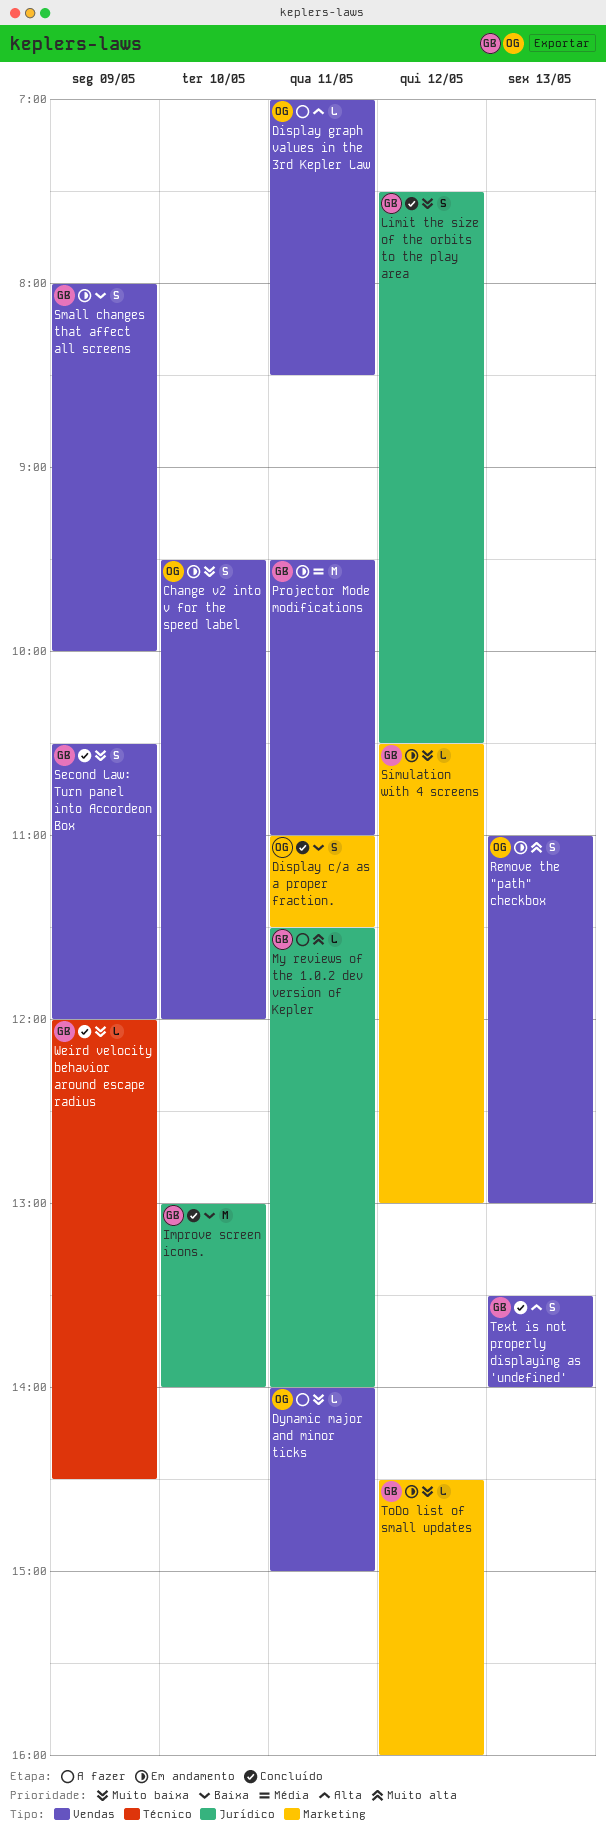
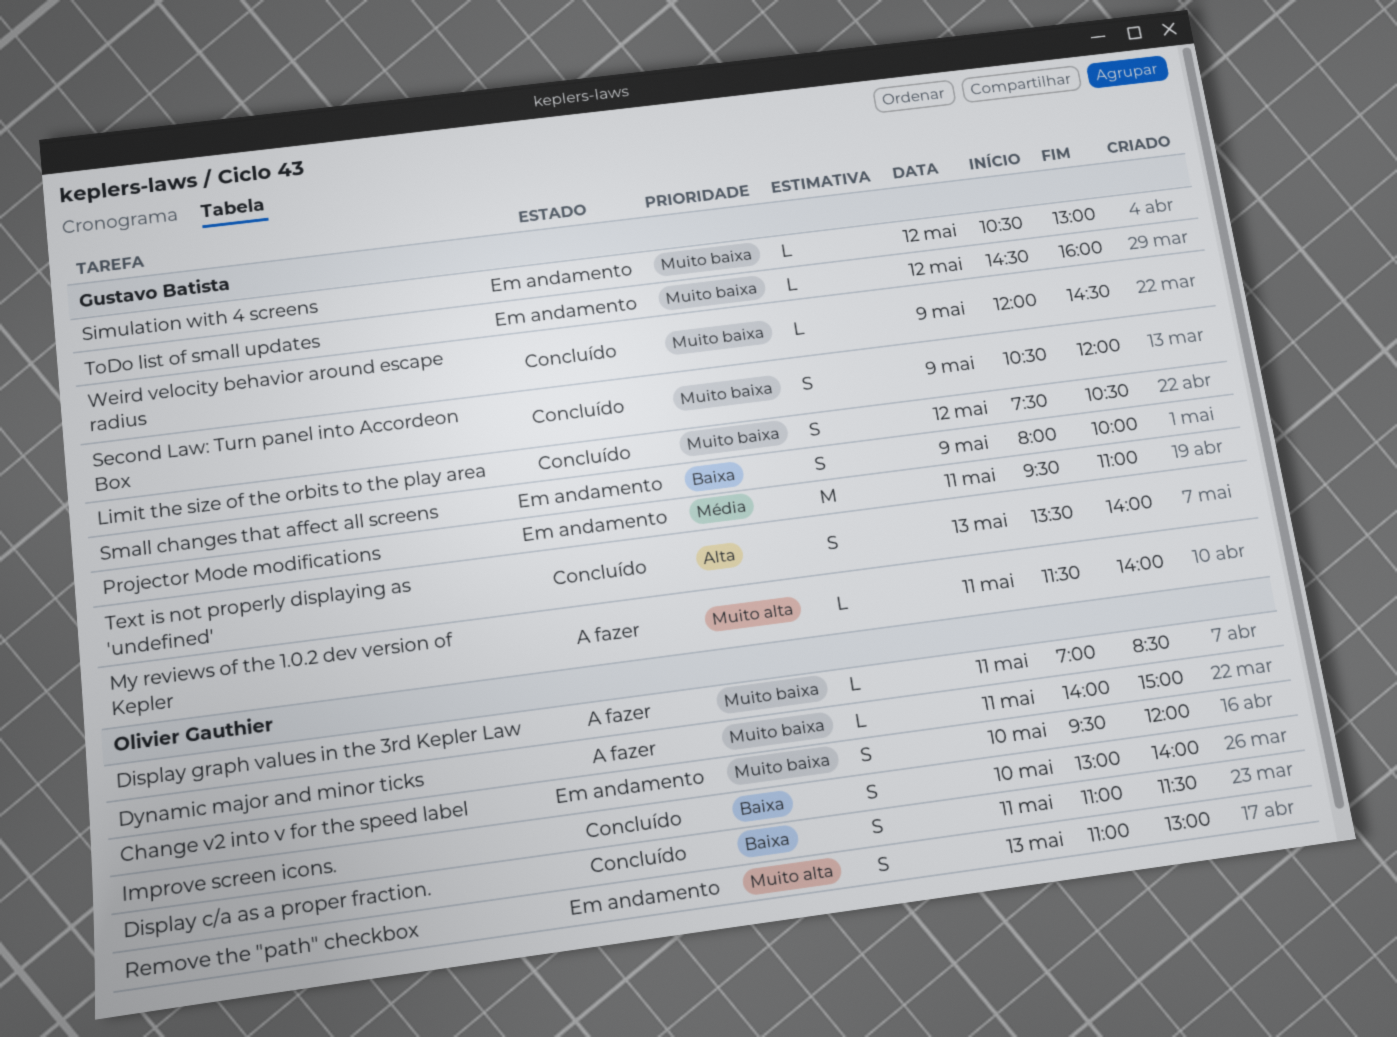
Display graph values in the 3rd Kepler Law, priority: Alta -> Muito baixa
Improve screen icons., owner: Gustavo Batista -> Olivier Gauthier
Improve screen icons., estimate: M -> S

